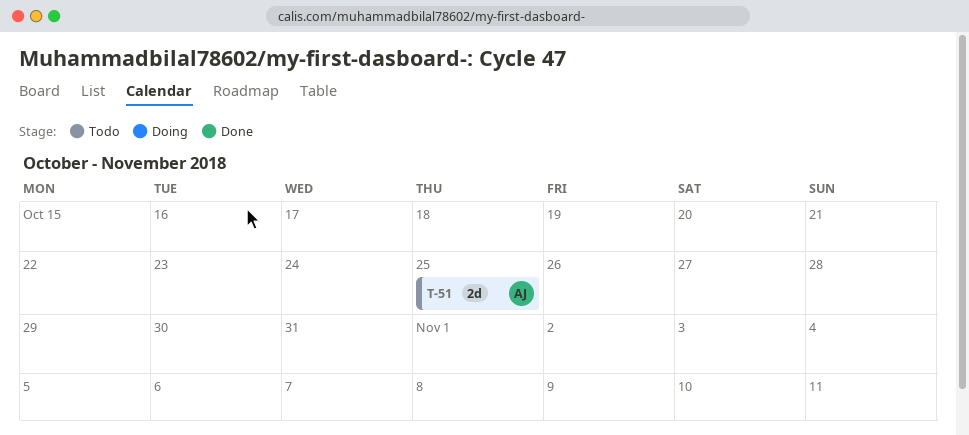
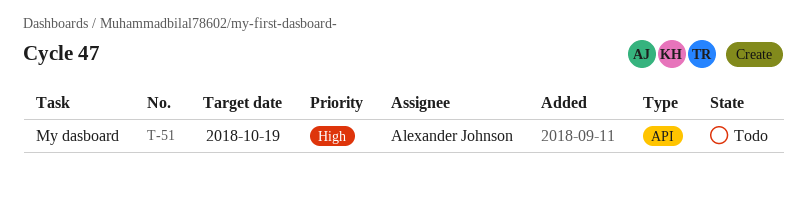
T-51, due: Oct 25 -> Oct 19

